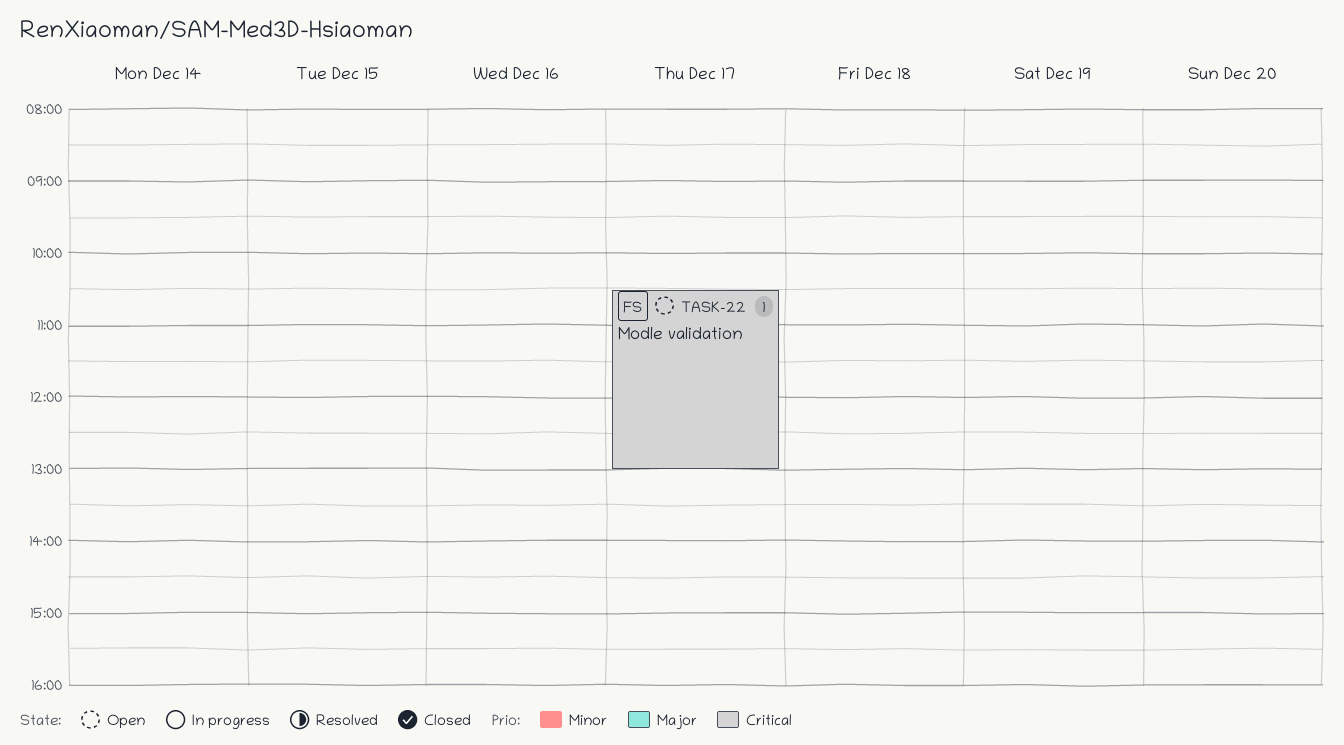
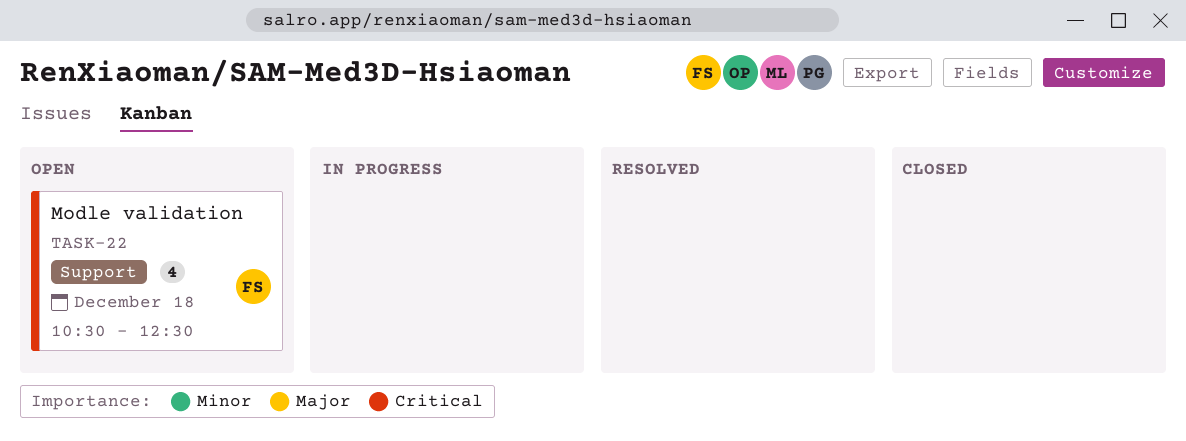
TASK-22, estimate: 1 -> 4
TASK-22, day: Dec 17 -> Dec 18
TASK-22, ends: 13:00 -> 12:30

